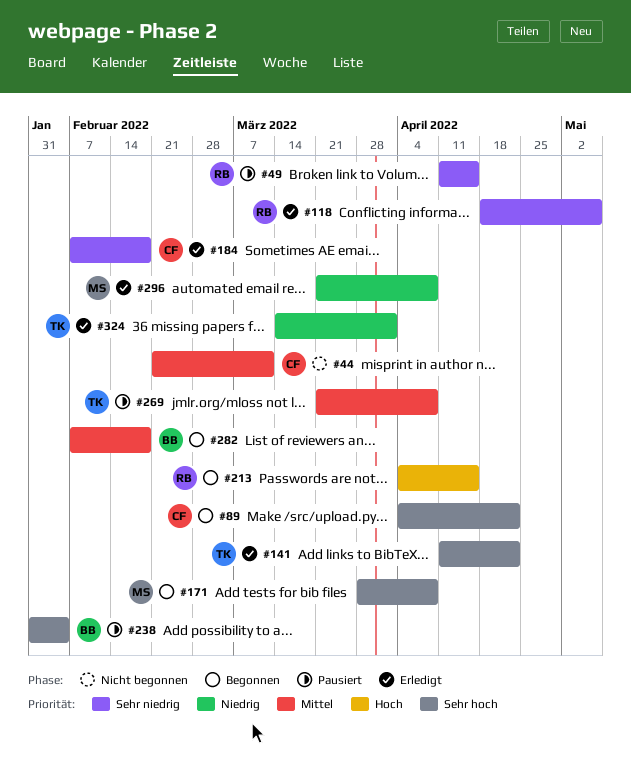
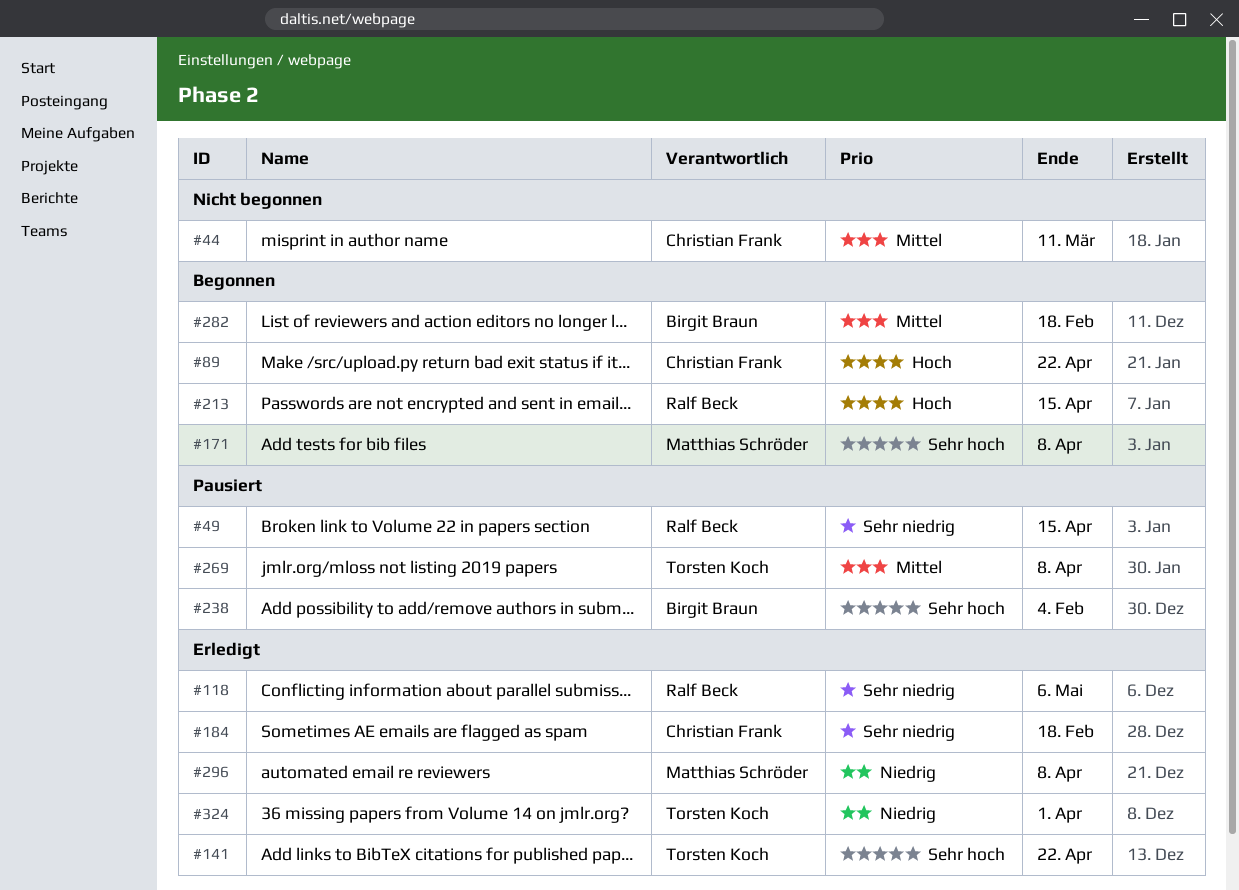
#89, priority: Sehr hoch -> Hoch

